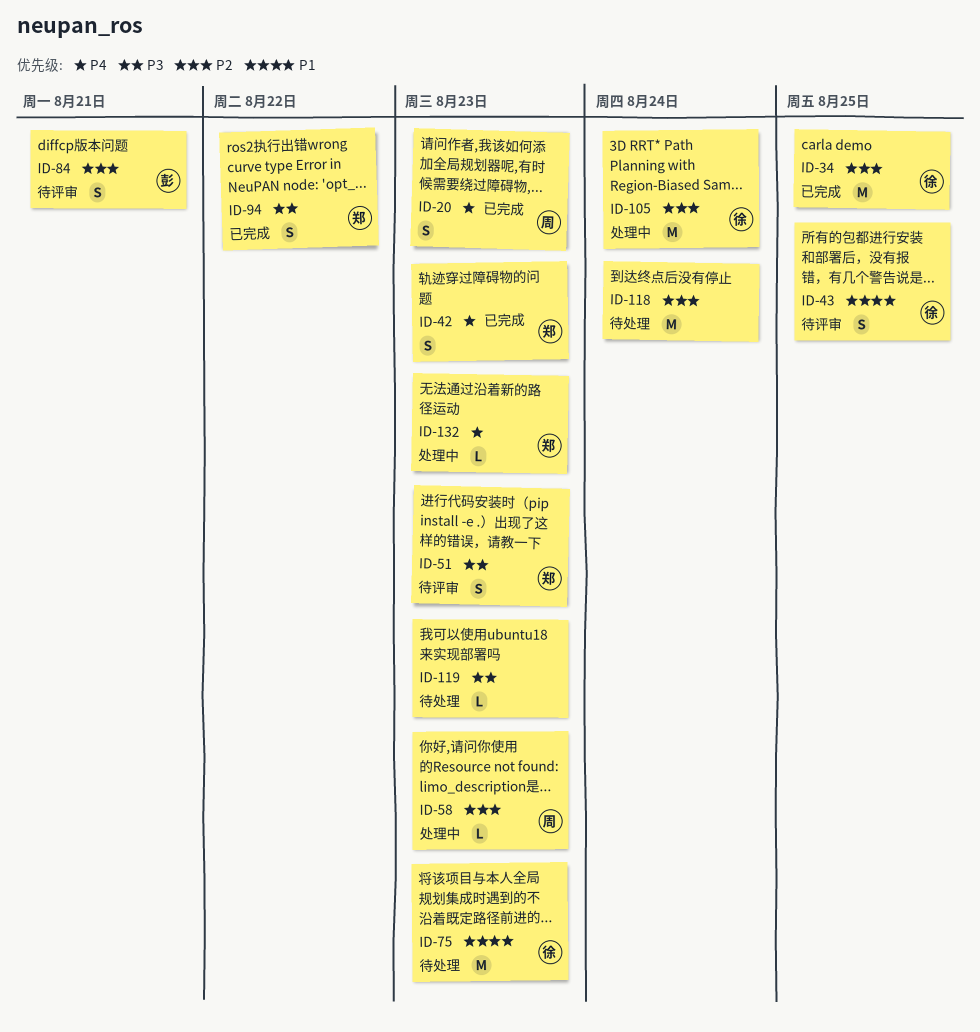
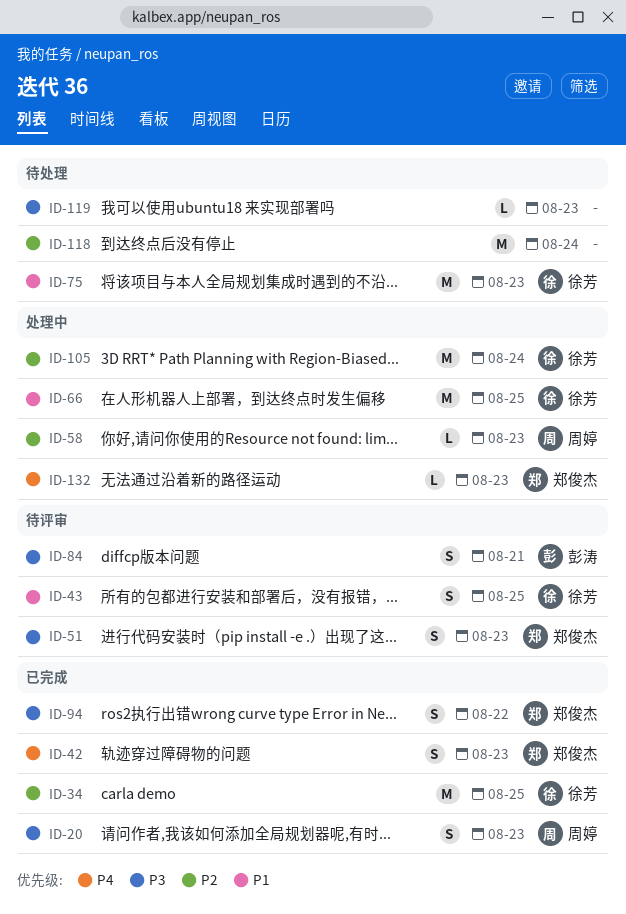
ID-20, priority: P4 -> P3
ID-66: none -> present
ID-84, priority: P2 -> P3

